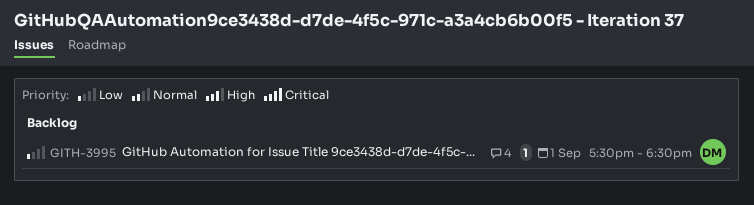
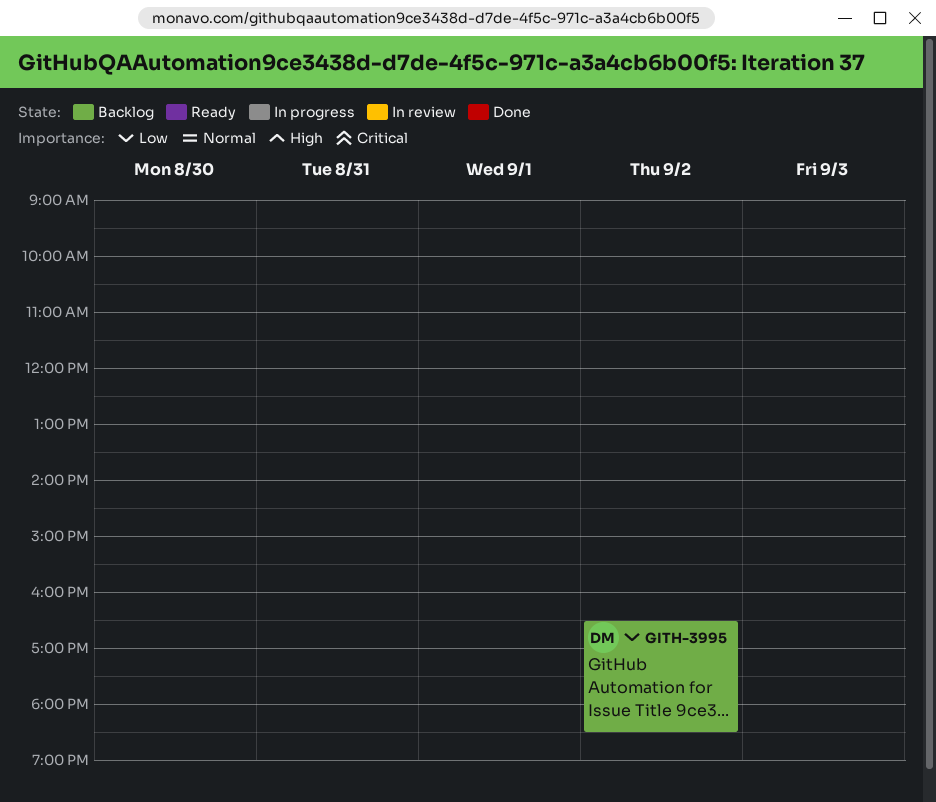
GITH-3995, day: Sep 1 -> Sep 2
GITH-3995, begins: 17:30 -> 16:30

